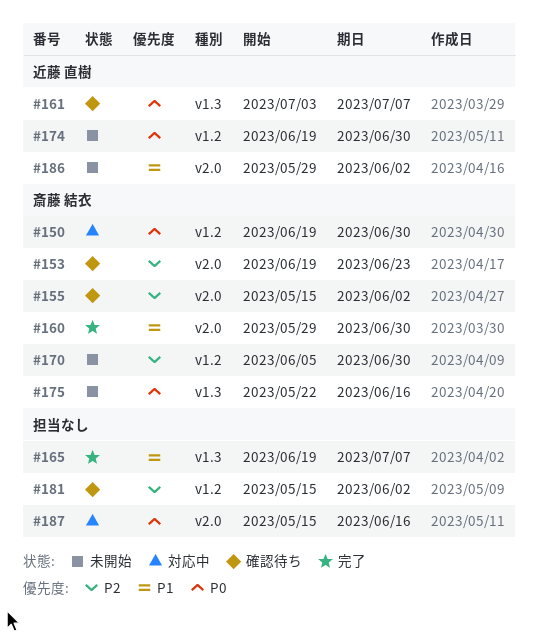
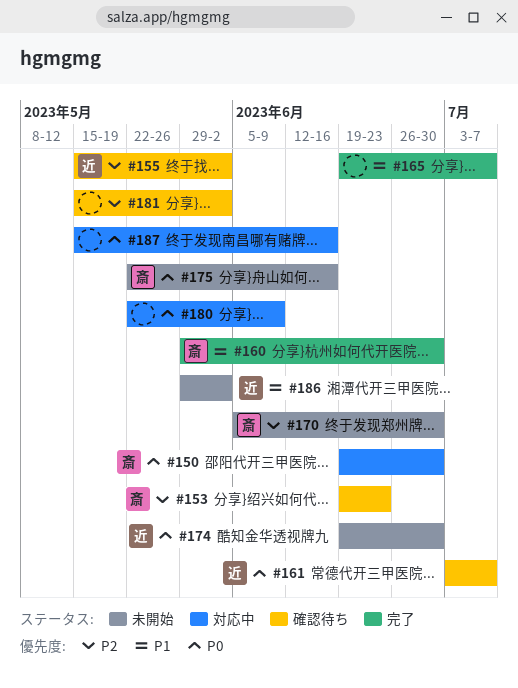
#155, owner: 斎藤 結衣 -> 近藤 直樹
#180: none -> present

